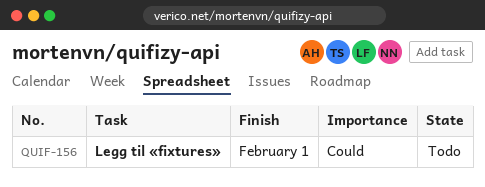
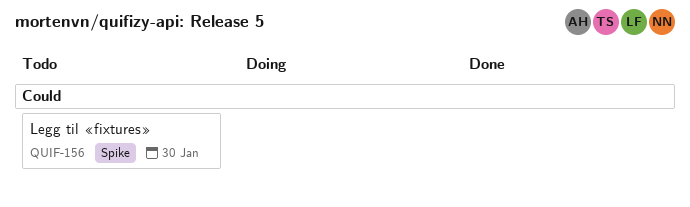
QUIF-156, due: Feb 1 -> Jan 30

